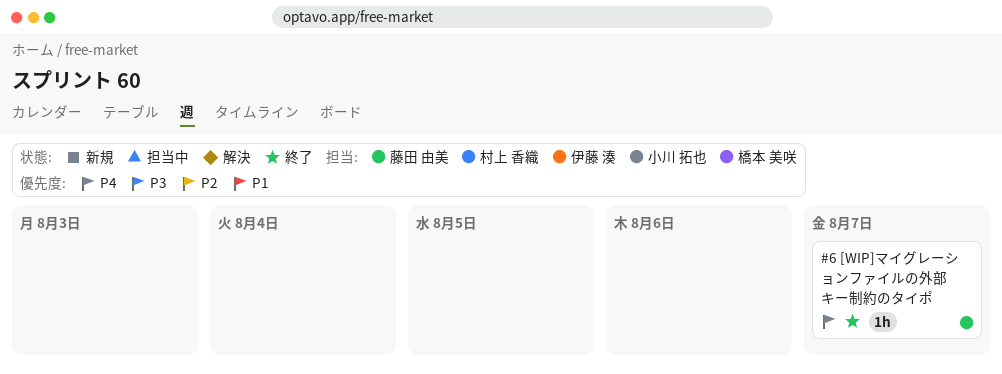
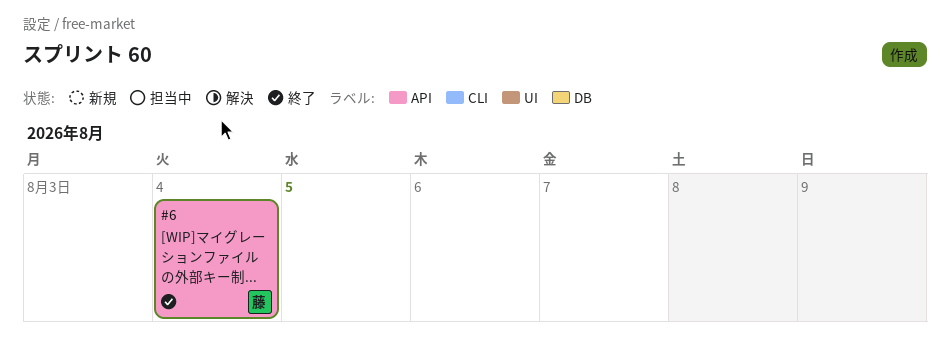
#6, due: Aug 7 -> Aug 4

